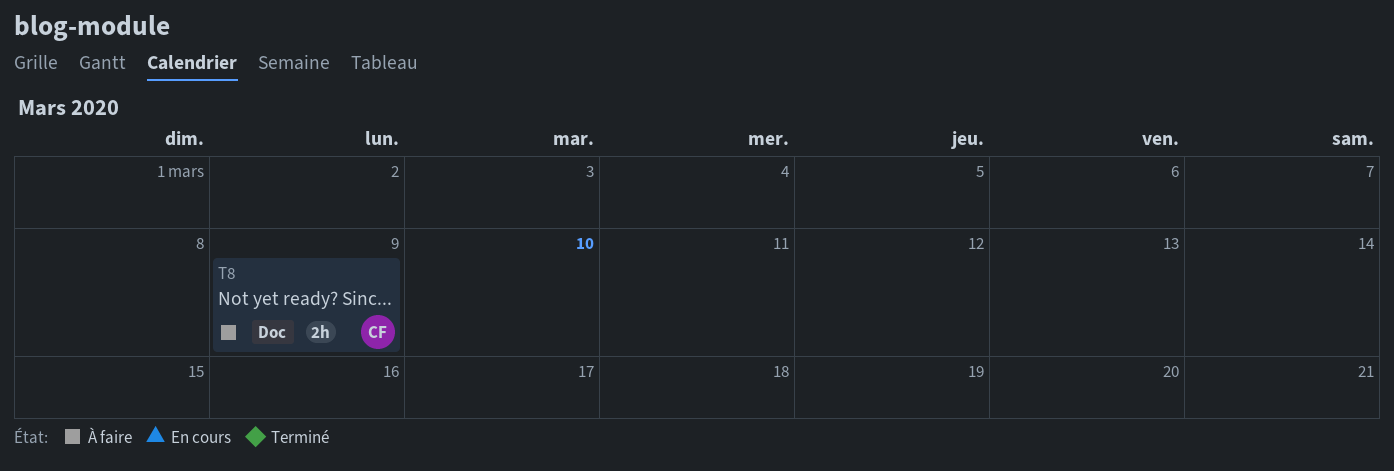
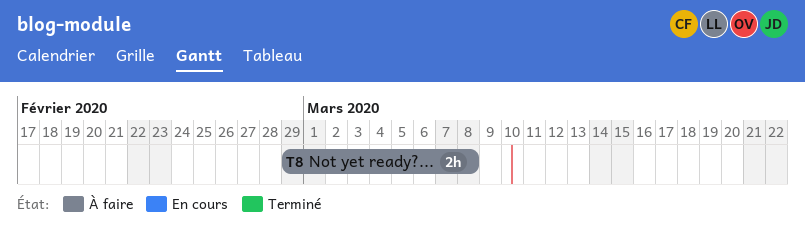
T8, due: Mar 9 -> Mar 8

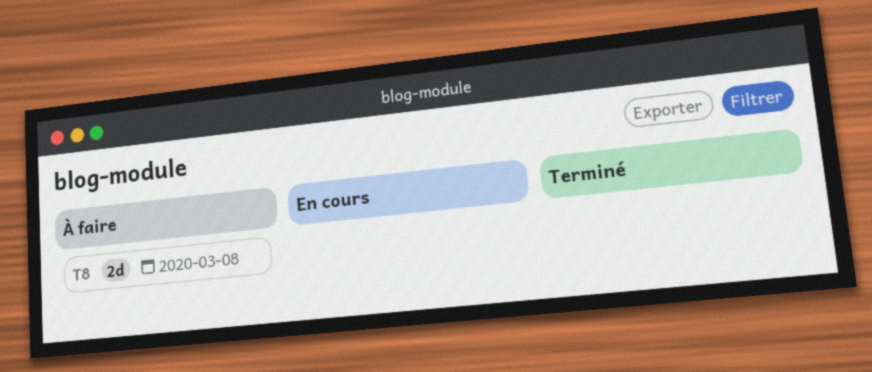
T8, estimate: 2h -> 2d

